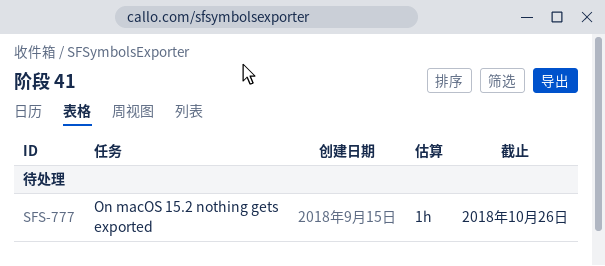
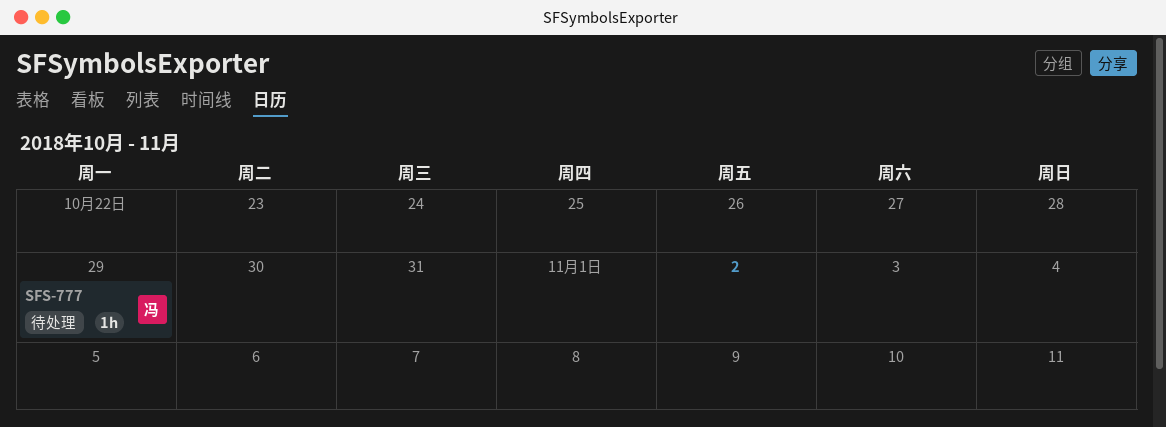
SFS-777, due: Oct 26 -> Oct 29

